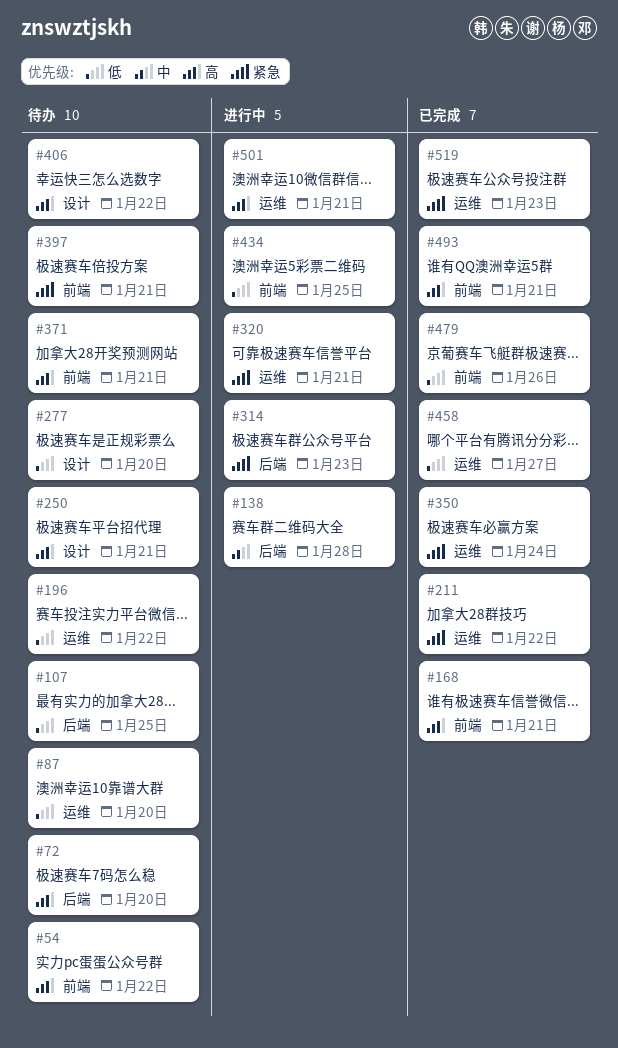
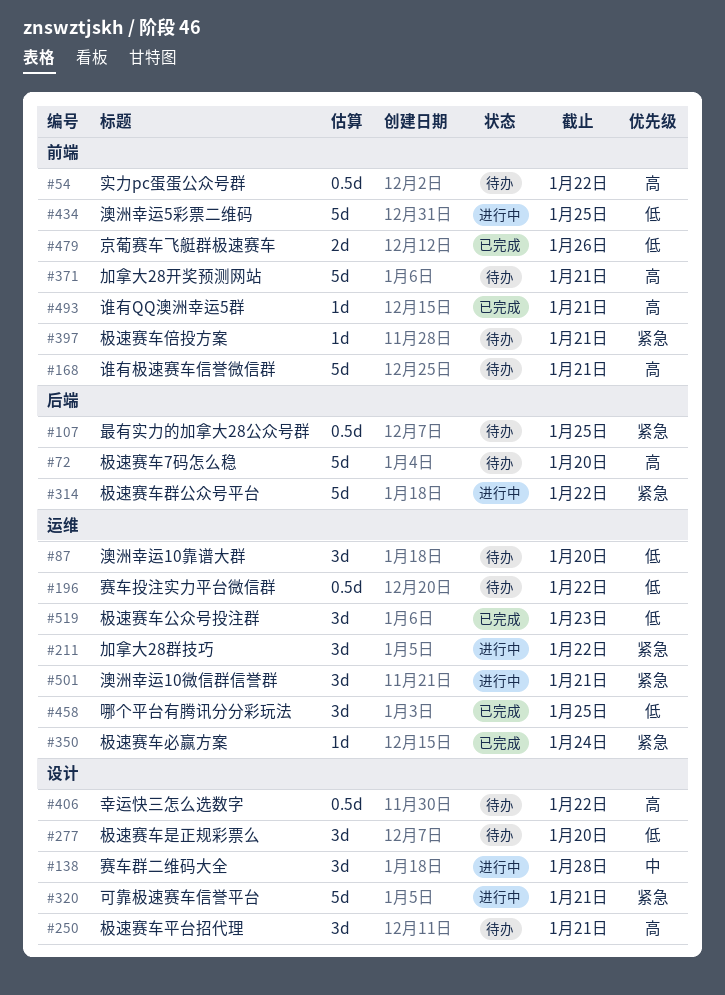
#107, priority: 低 -> 紧急
#138, label: 后端 -> 设计
#168, status: 已完成 -> 待办
#211, status: 已完成 -> 进行中
#314, due: Jan 23 -> Jan 22
#320, label: 运维 -> 设计
#458, due: Jan 27 -> Jan 25
#501, priority: 高 -> 紧急
#519, priority: 紧急 -> 低

